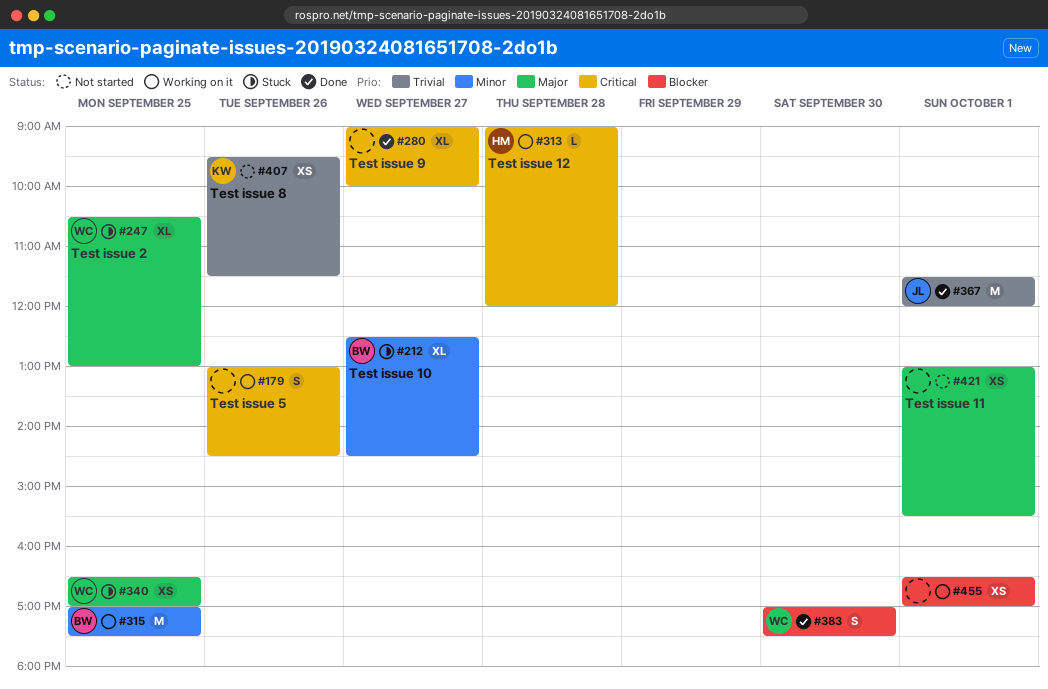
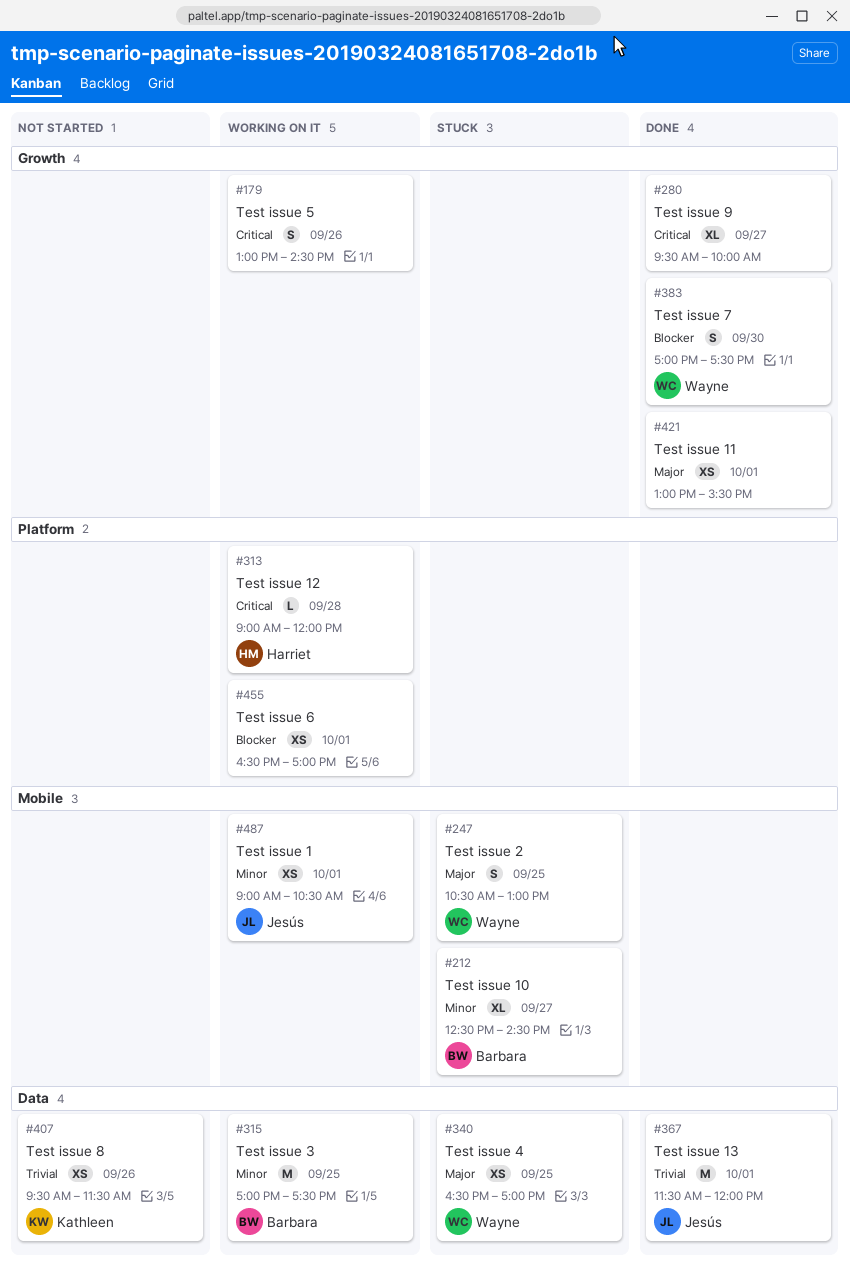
#247, estimate: XL -> S
#280, begins: 09:00 -> 09:30
#421, status: Not started -> Done
#487: none -> present

